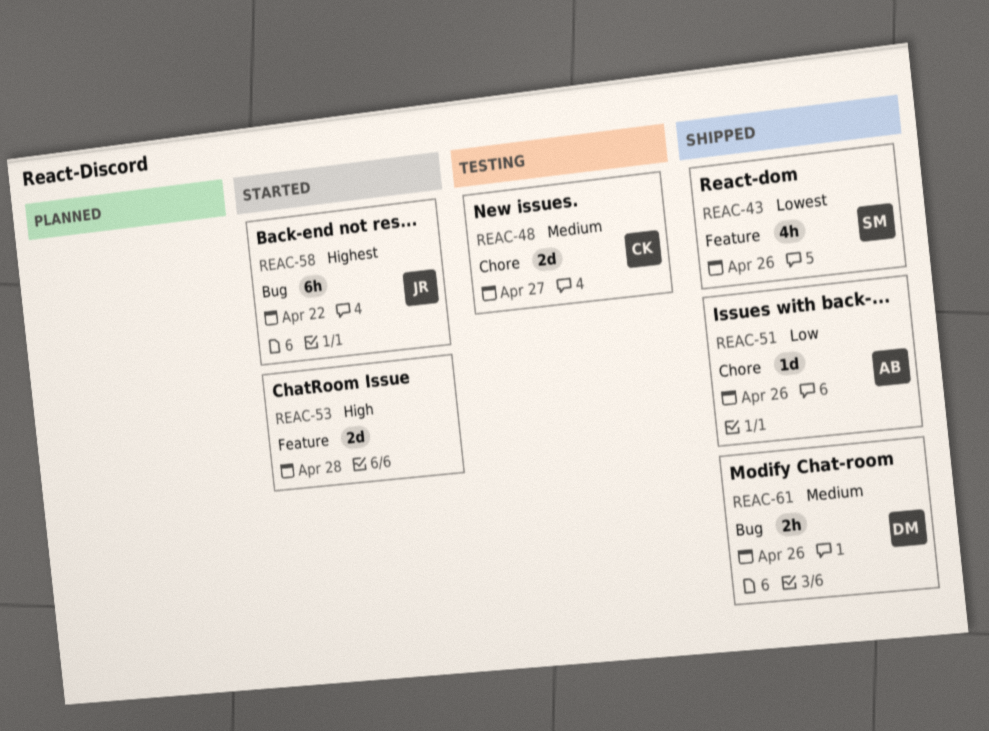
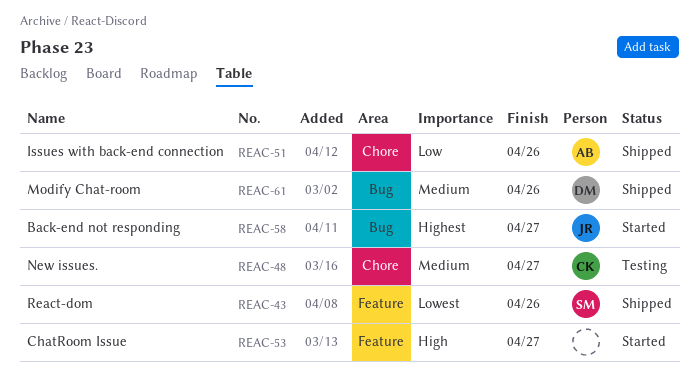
REAC-53, due: Apr 28 -> Apr 27
REAC-58, due: Apr 22 -> Apr 27

